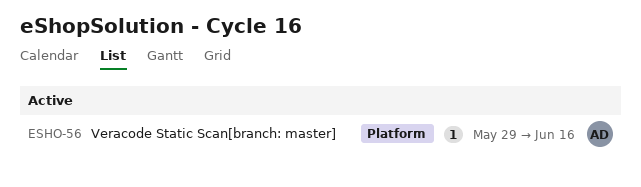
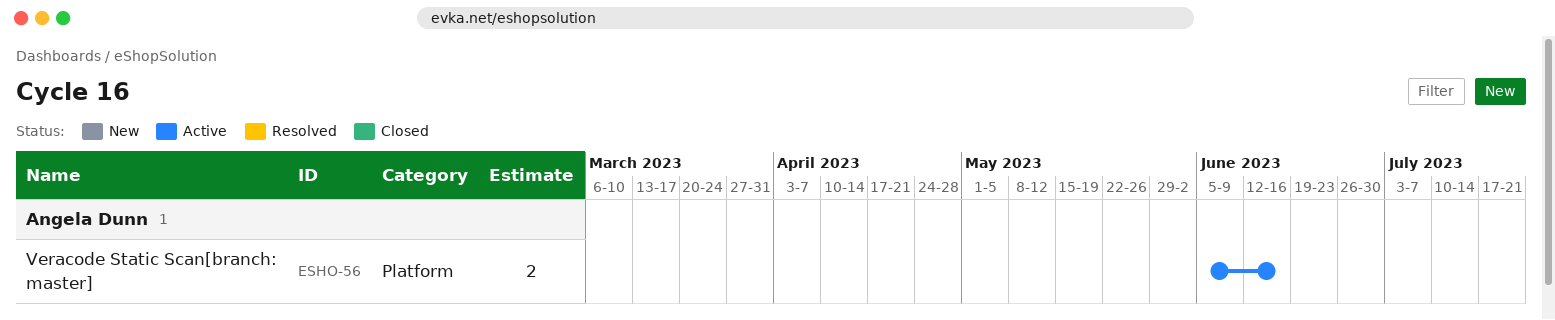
ESHO-56, estimate: 1 -> 2
ESHO-56, start: May 29 -> Jun 5

